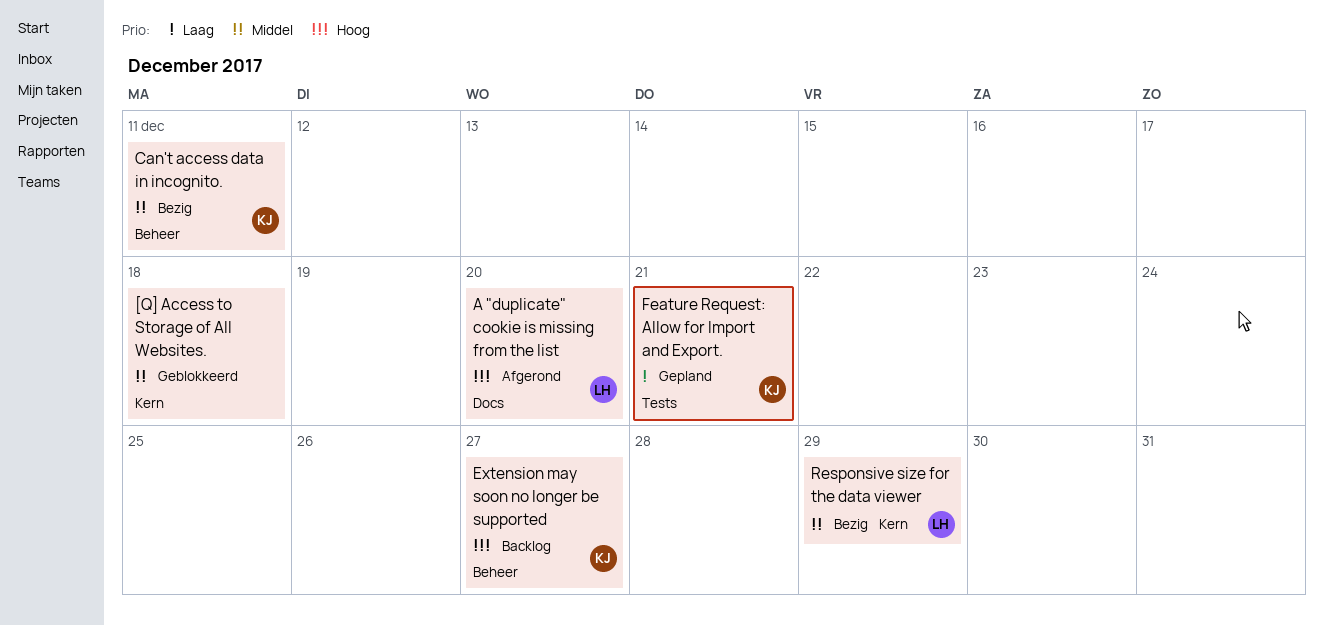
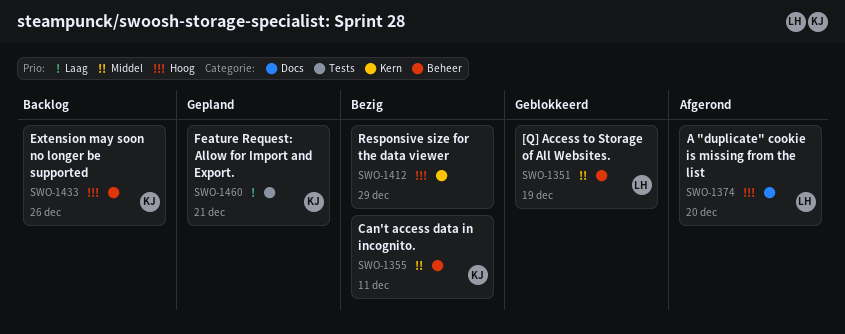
[Q] Access to Storage of All Websites., owner: none -> LH
[Q] Access to Storage of All Websites., label: Kern -> Beheer
[Q] Access to Storage of All Websites., due: Dec 18 -> Dec 19
Extension may soon no longer be supported, due: Dec 27 -> Dec 26
Responsive size for the data viewer, owner: LH -> none
Responsive size for the data viewer, priority: Middel -> Hoog

